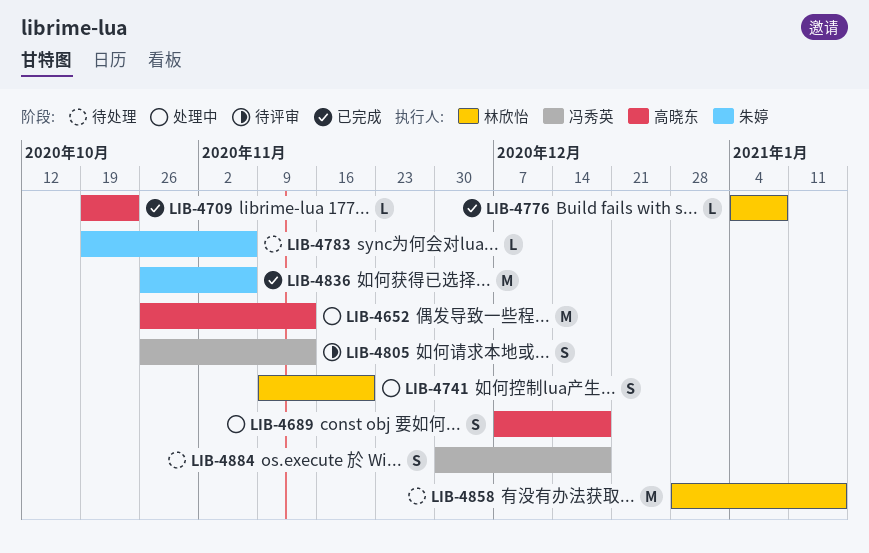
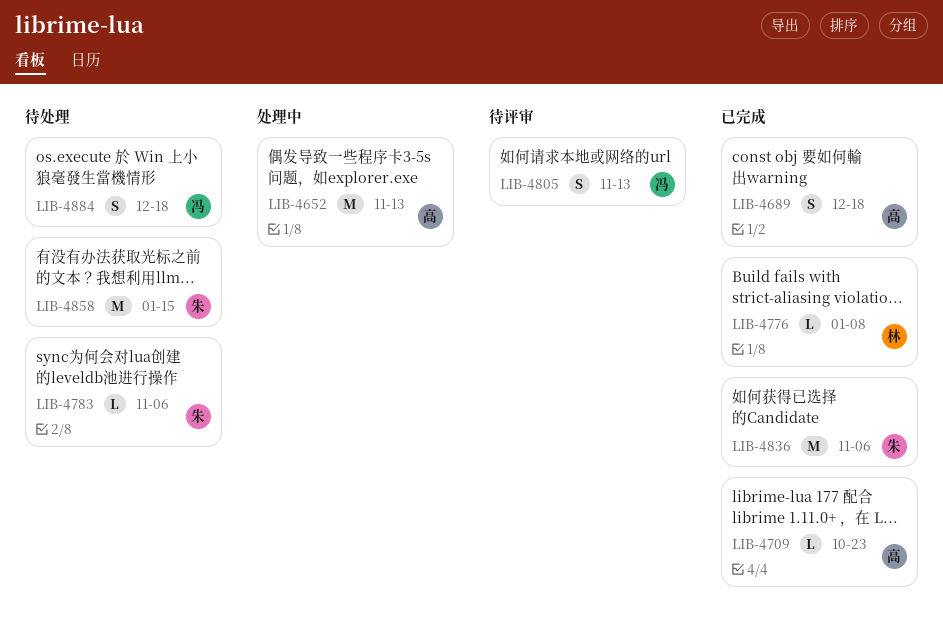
LIB-4689, status: 处理中 -> 已完成
LIB-4741: present -> none
LIB-4858, owner: 林欣怡 -> 朱婷

